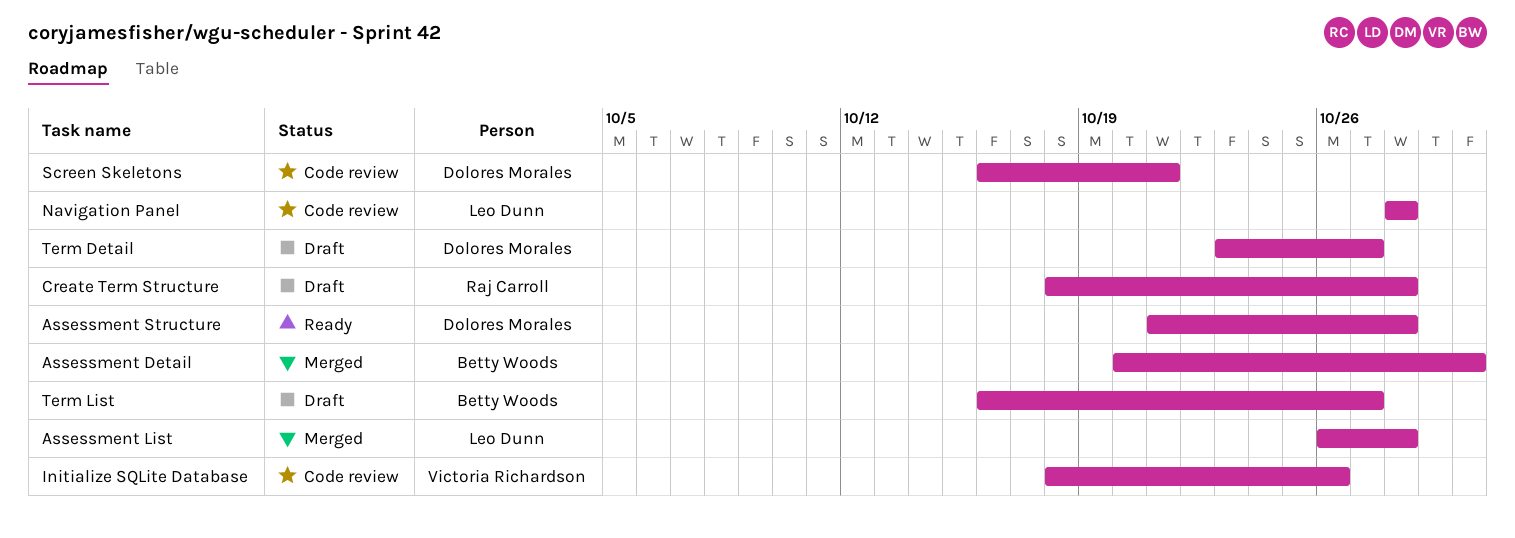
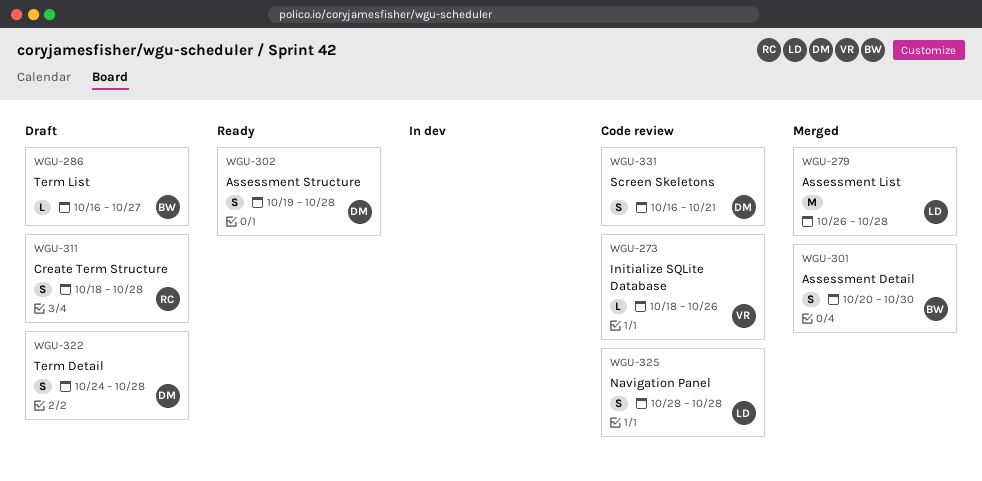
Assessment Structure, start: Oct 21 -> Oct 19
Term Detail, start: Oct 23 -> Oct 24
Term Detail, due: Oct 27 -> Oct 28

